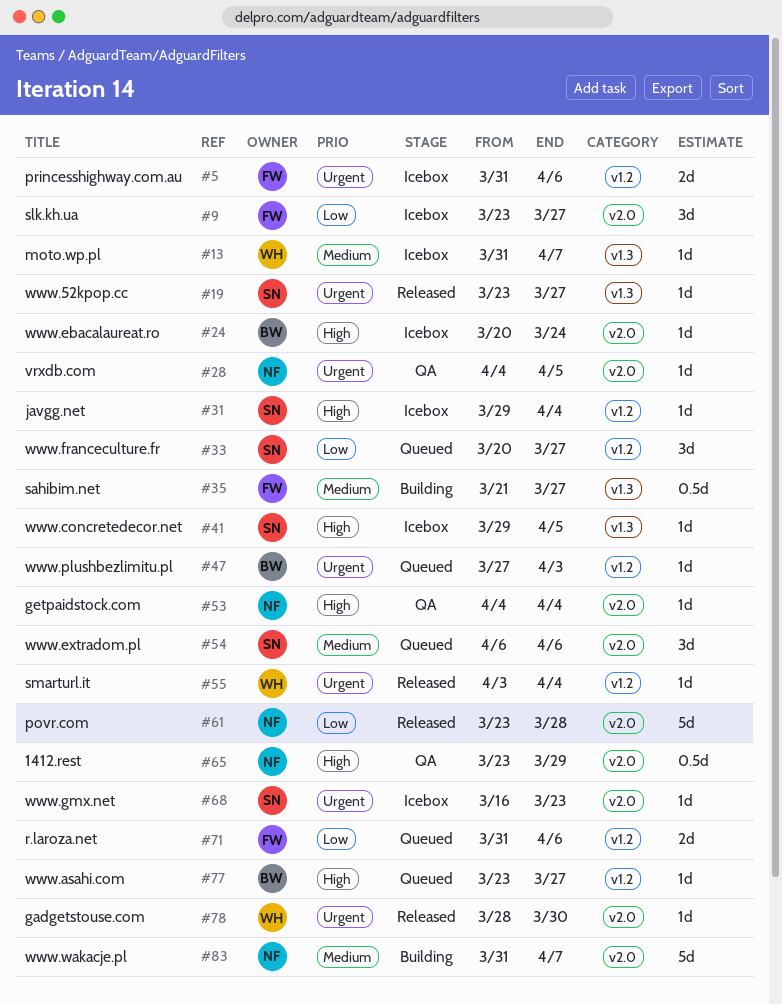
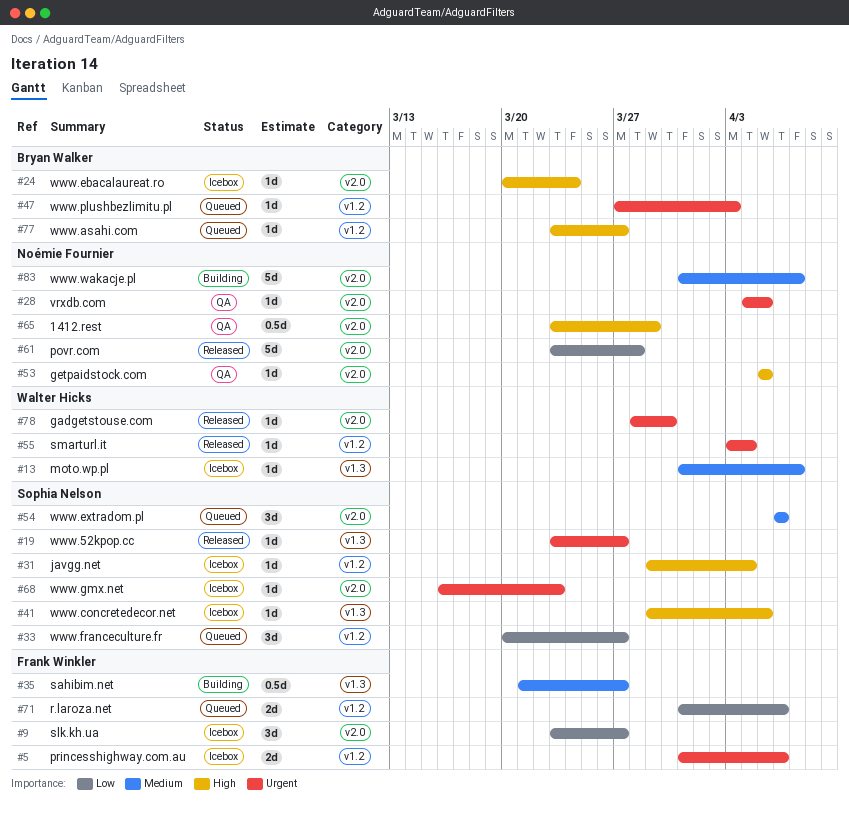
#53, start: Apr 4 -> Apr 5
#53, due: Apr 4 -> Apr 5

